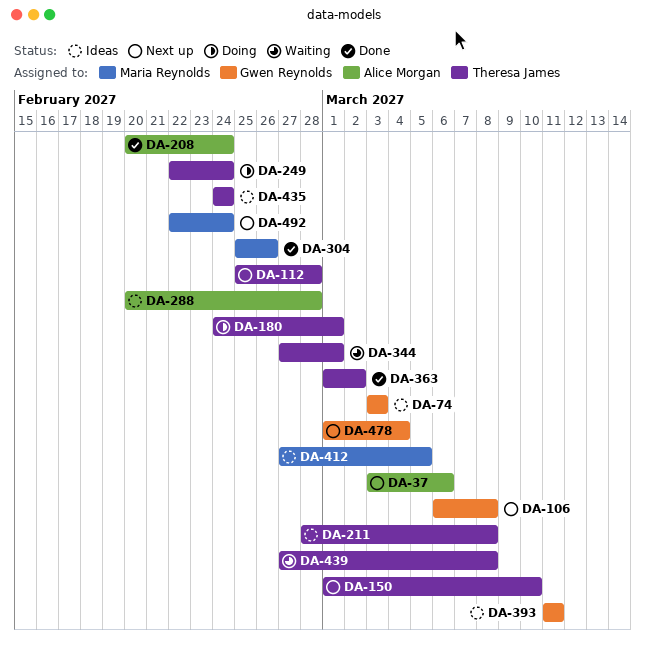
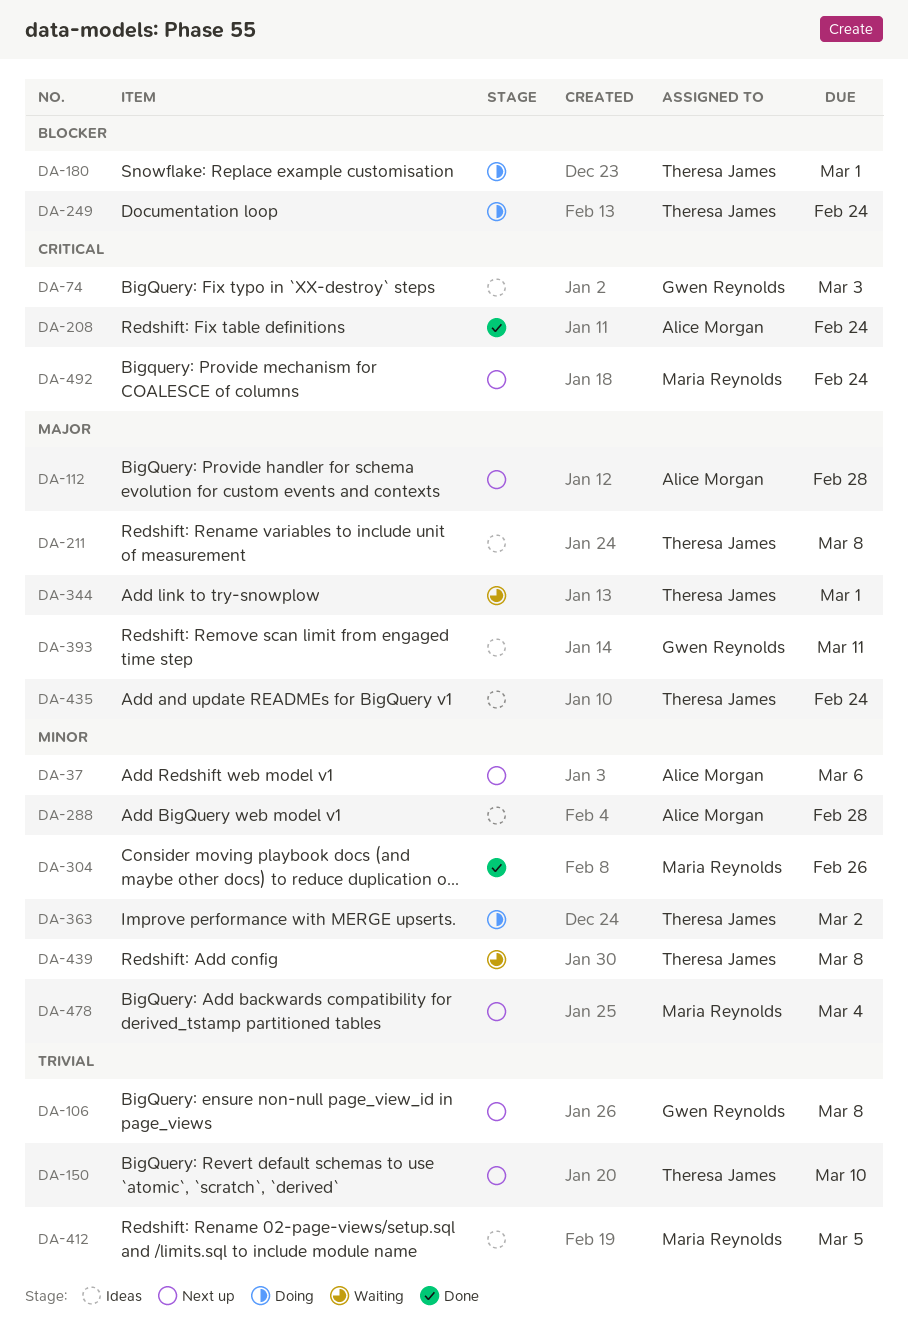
DA-112, owner: Theresa James -> Alice Morgan
DA-363, status: Done -> Doing
DA-478, owner: Gwen Reynolds -> Maria Reynolds

